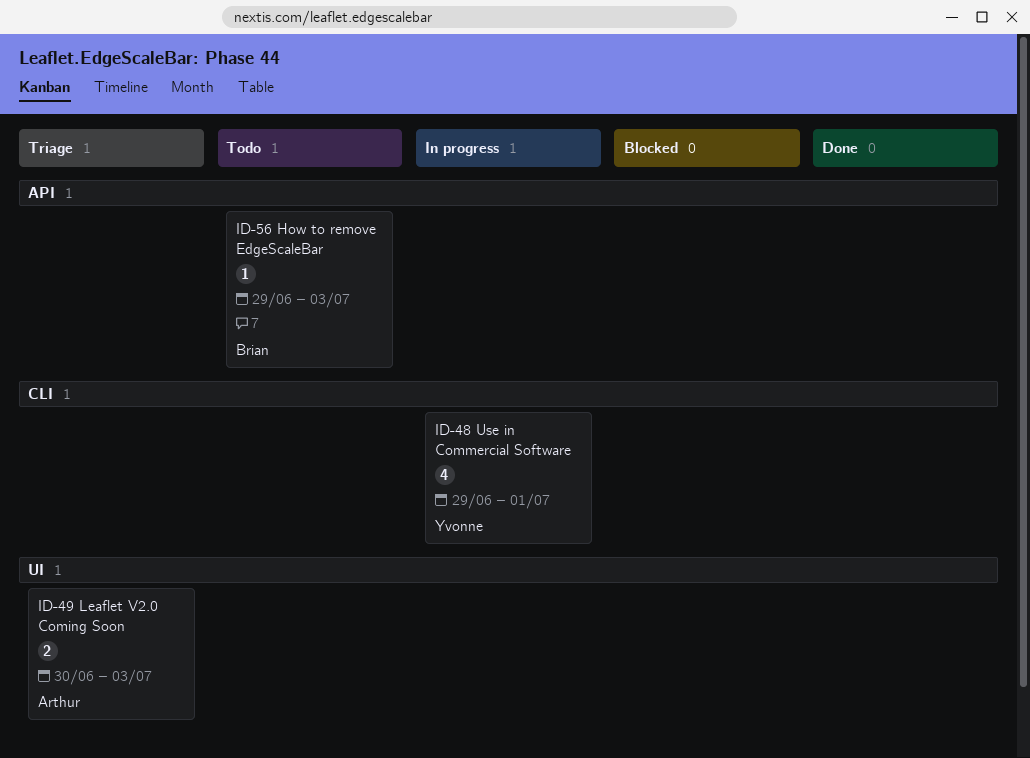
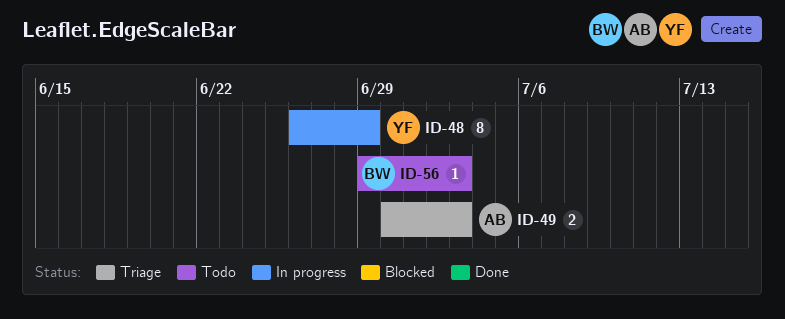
ID-48, estimate: 4 -> 8
ID-48, start: Jun 29 -> Jun 26
ID-48, due: Jul 1 -> Jun 29

